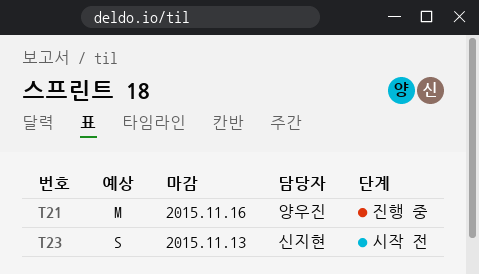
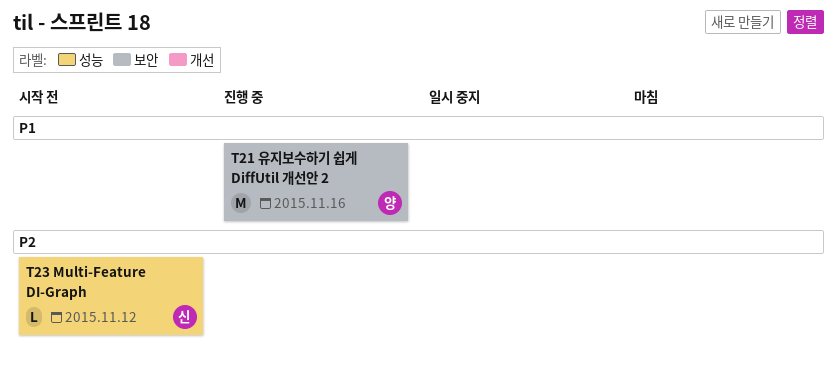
T23, estimate: S -> L
T23, due: Nov 13 -> Nov 12

